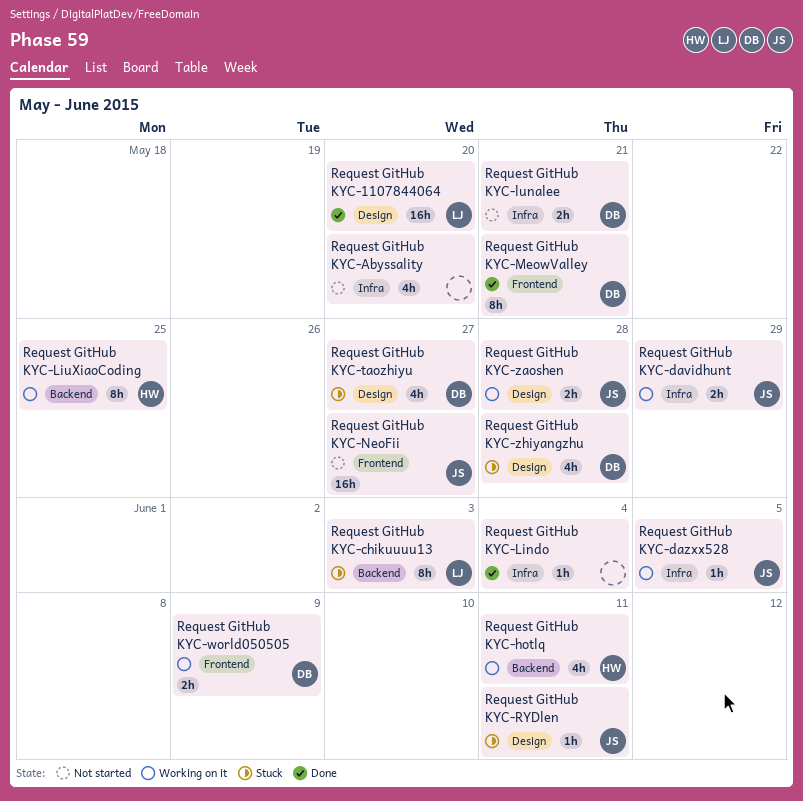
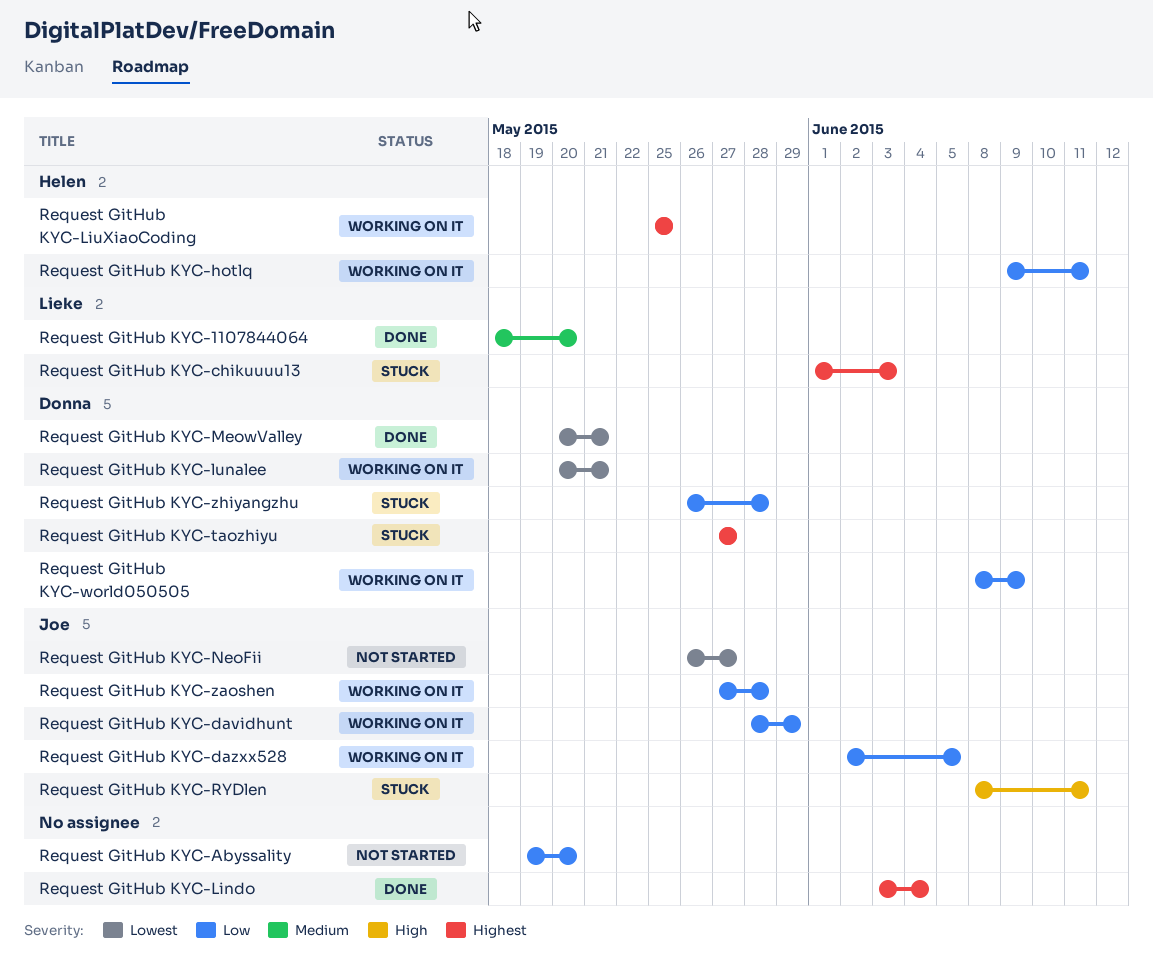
Request GitHub KYC-lunalee, status: Not started -> Working on it

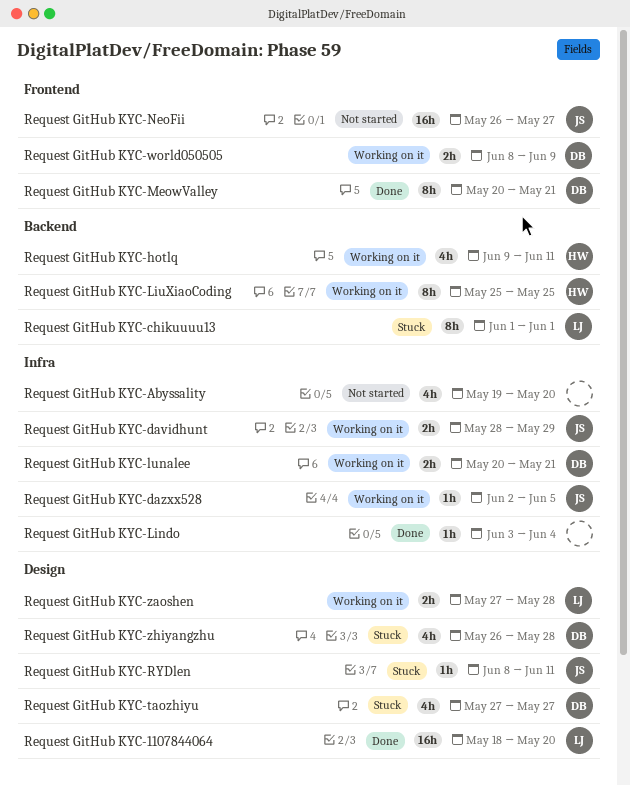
Request GitHub KYC-chikuuuu13, due: Jun 3 -> Jun 1
Request GitHub KYC-zaoshen, owner: Joe -> Lieke

